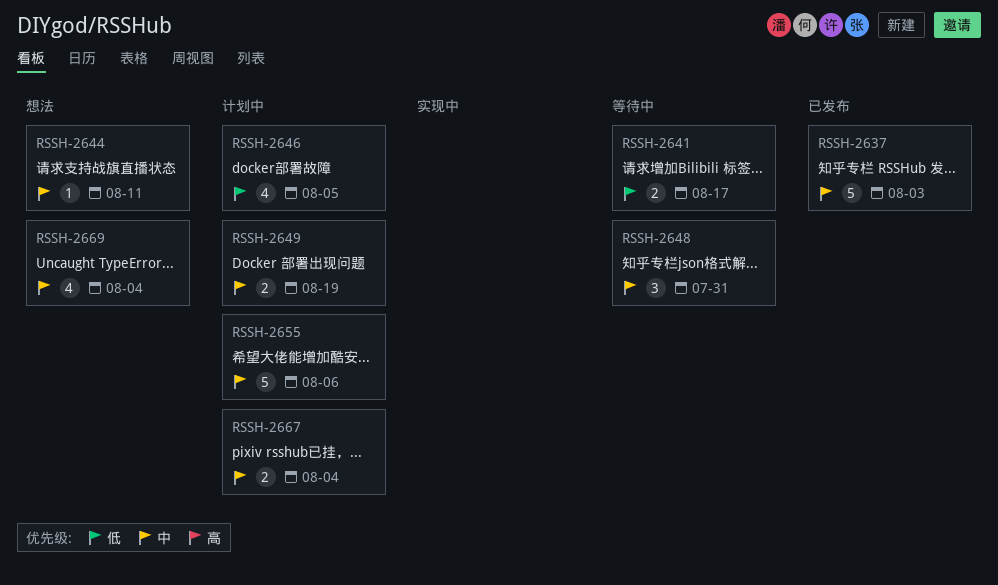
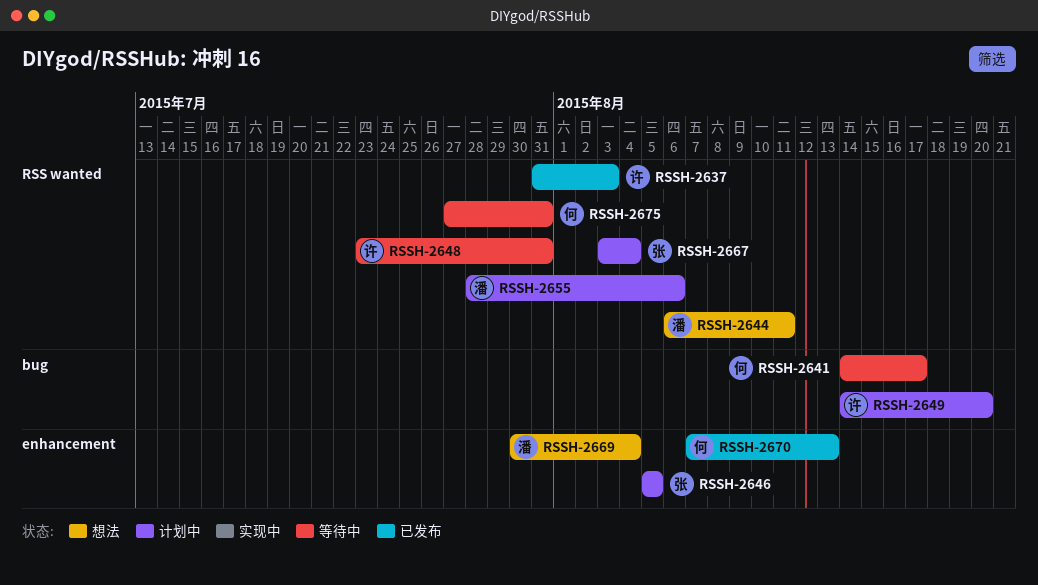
RSSH-2649, due: Aug 19 -> Aug 20
RSSH-2670: none -> present
RSSH-2675: none -> present

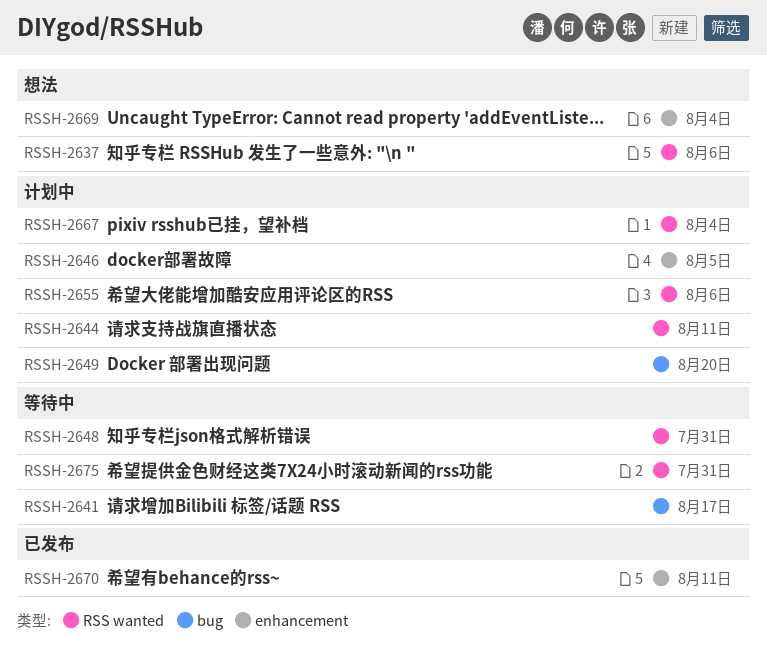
RSSH-2637, status: 已发布 -> 想法
RSSH-2637, due: Aug 3 -> Aug 6
RSSH-2644, status: 想法 -> 计划中
RSSH-2670, due: Aug 13 -> Aug 11

